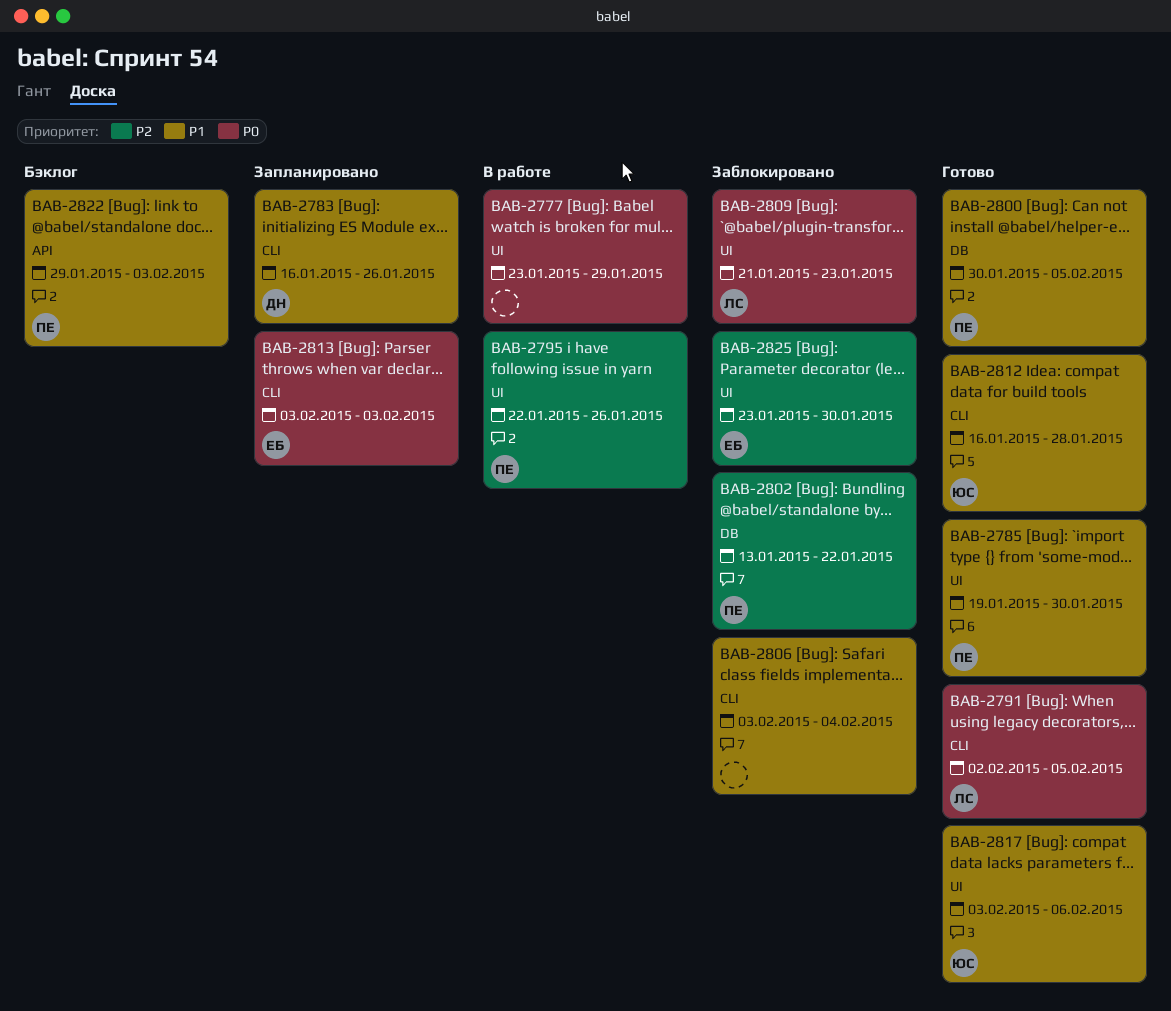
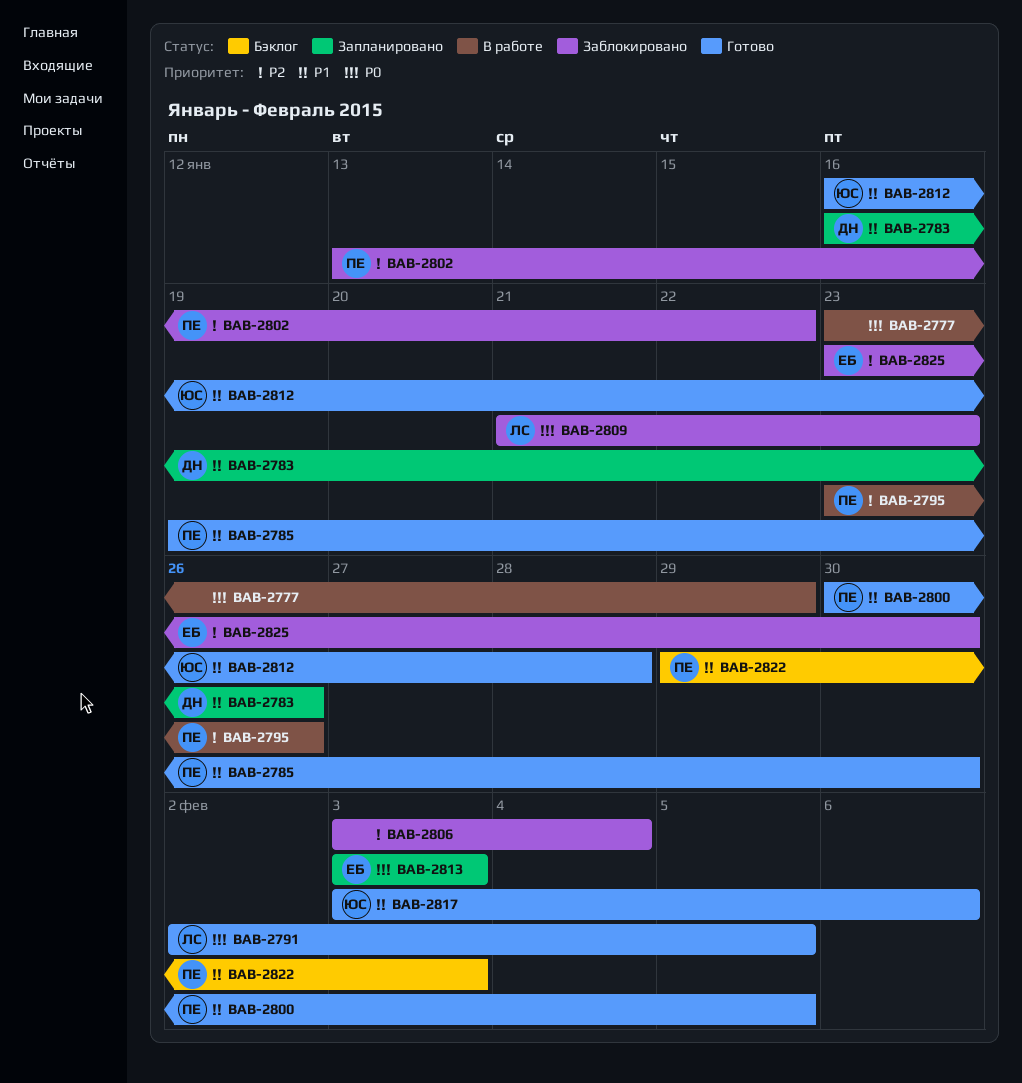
BAB-2795, start: Jan 22 -> Jan 23
BAB-2806, priority: P1 -> P2

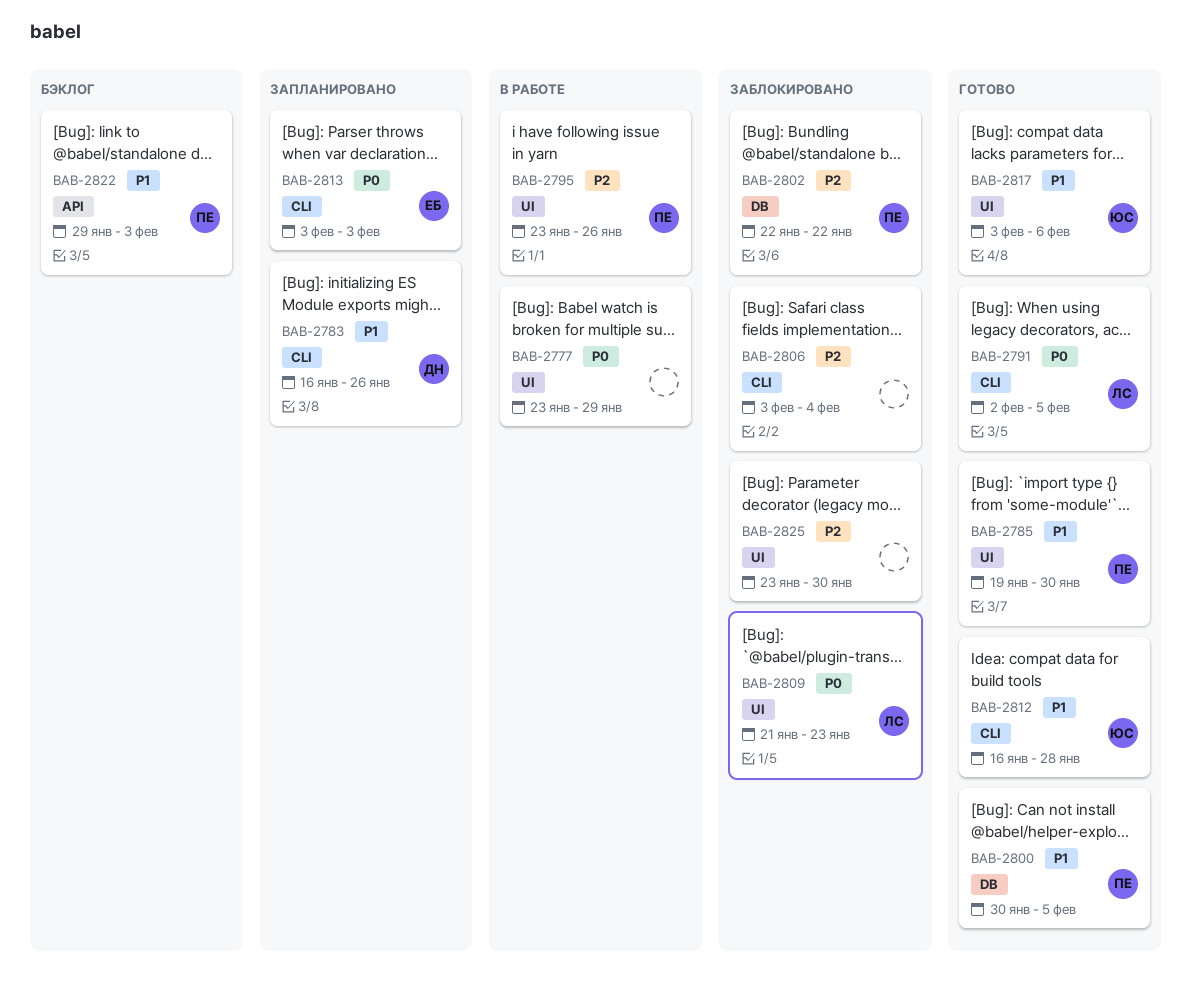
BAB-2802, start: Jan 13 -> Jan 22
BAB-2825, owner: ЕБ -> none

